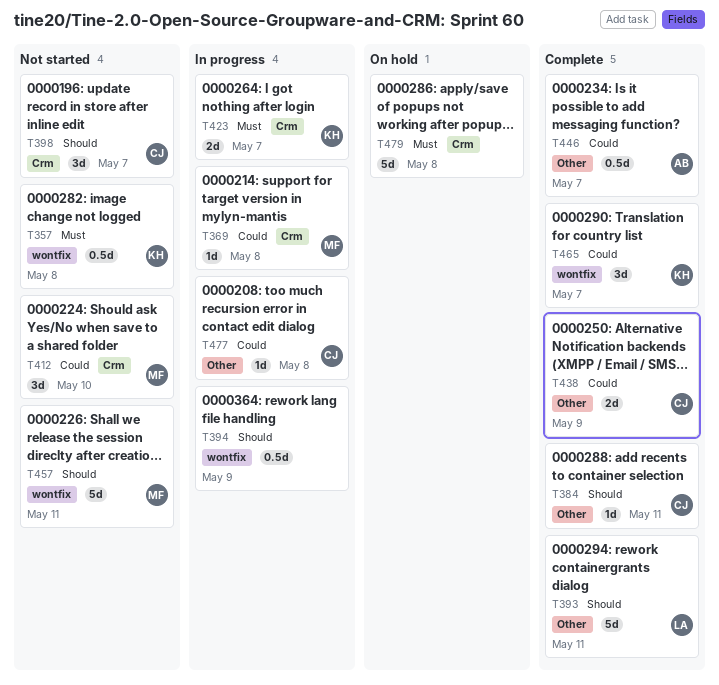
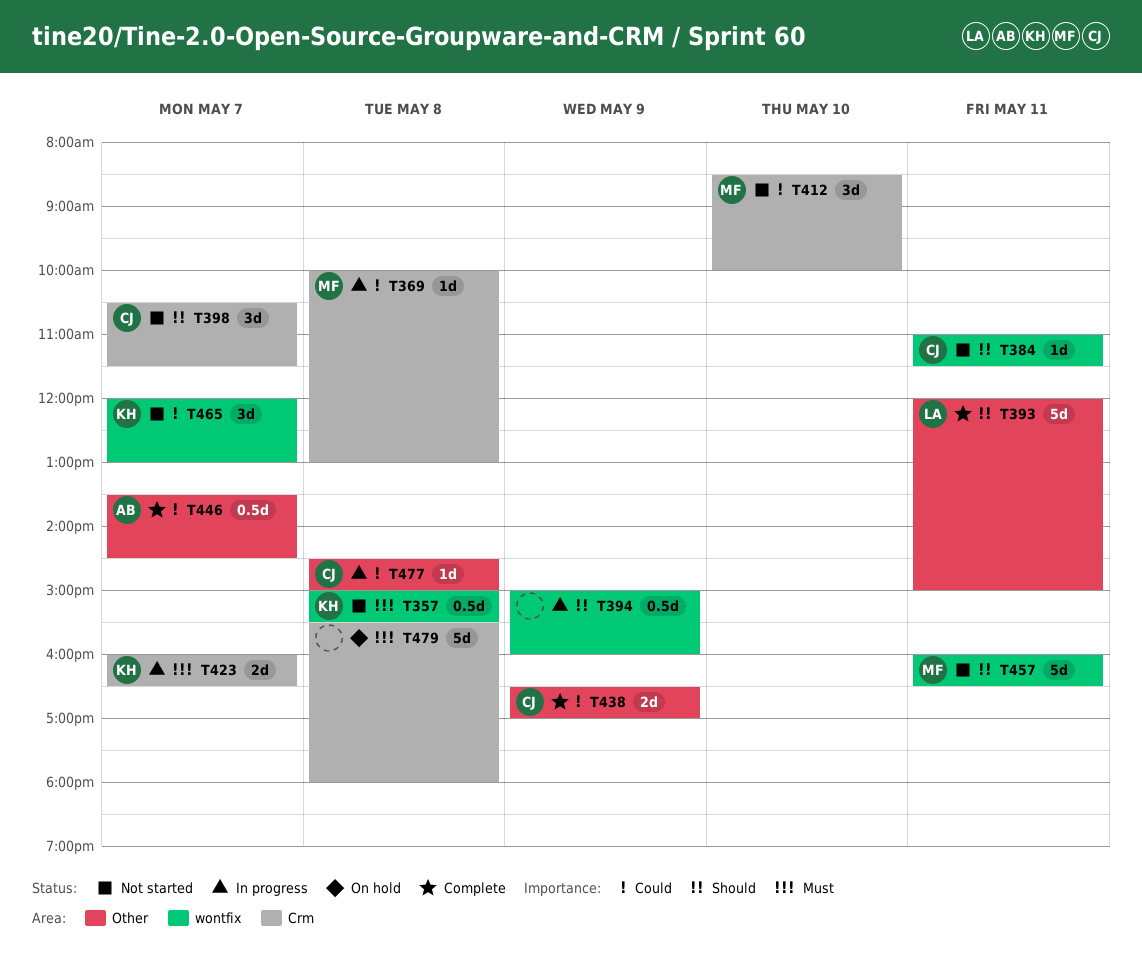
T384, status: Complete -> Not started
T384, label: Other -> wontfix
T465, status: Complete -> Not started

